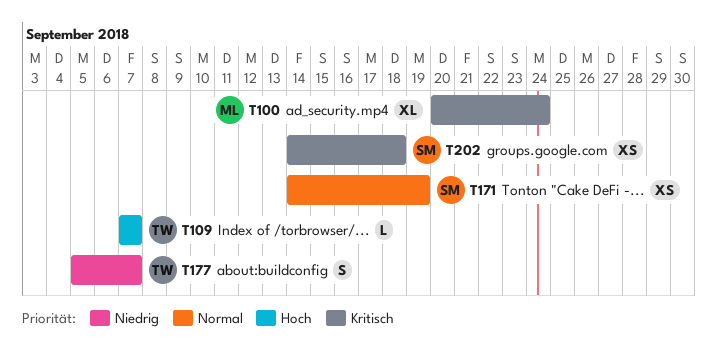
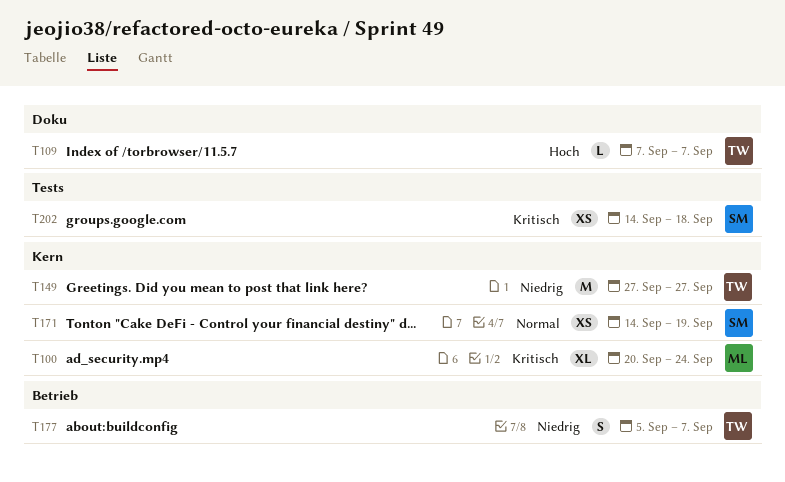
T149: none -> present

